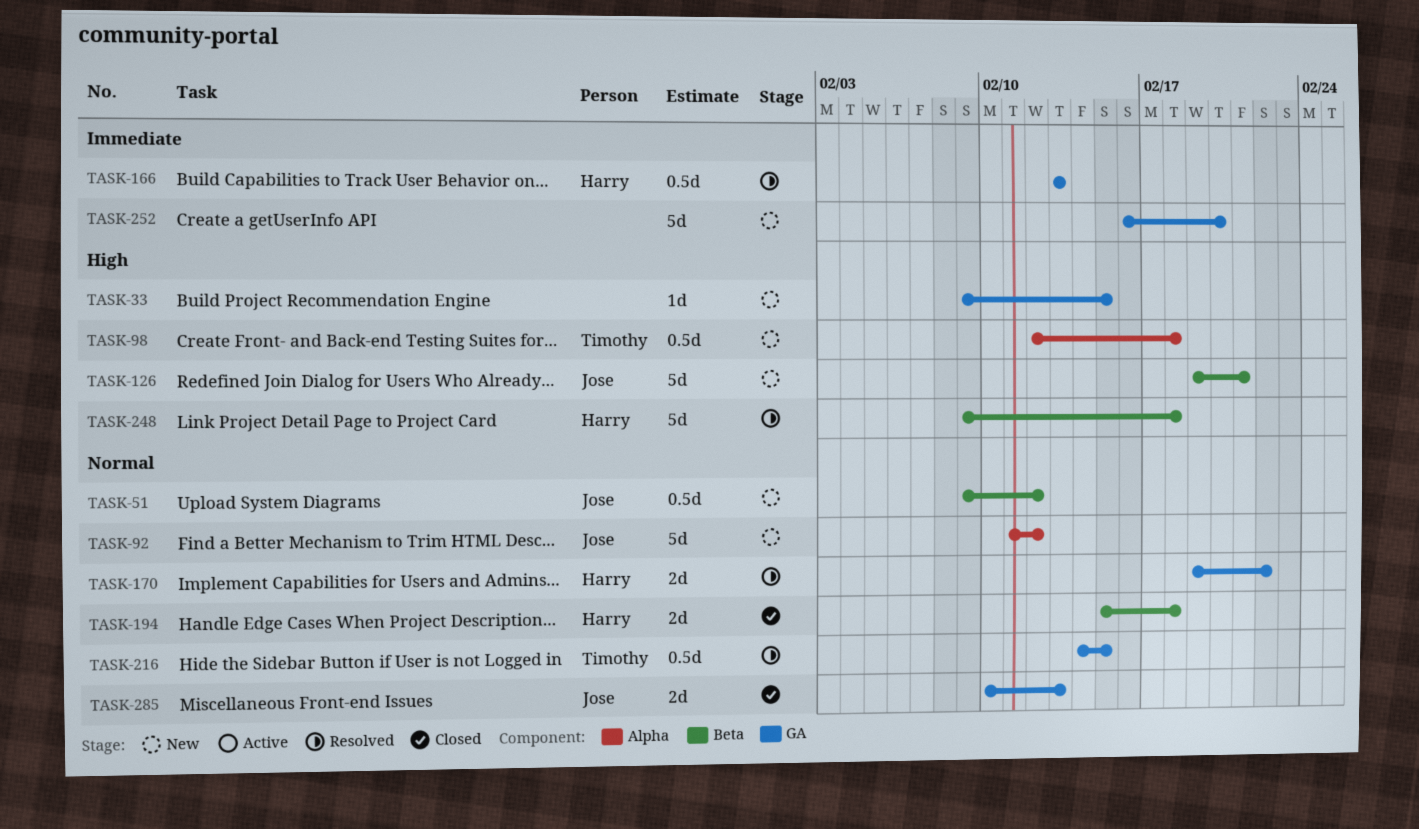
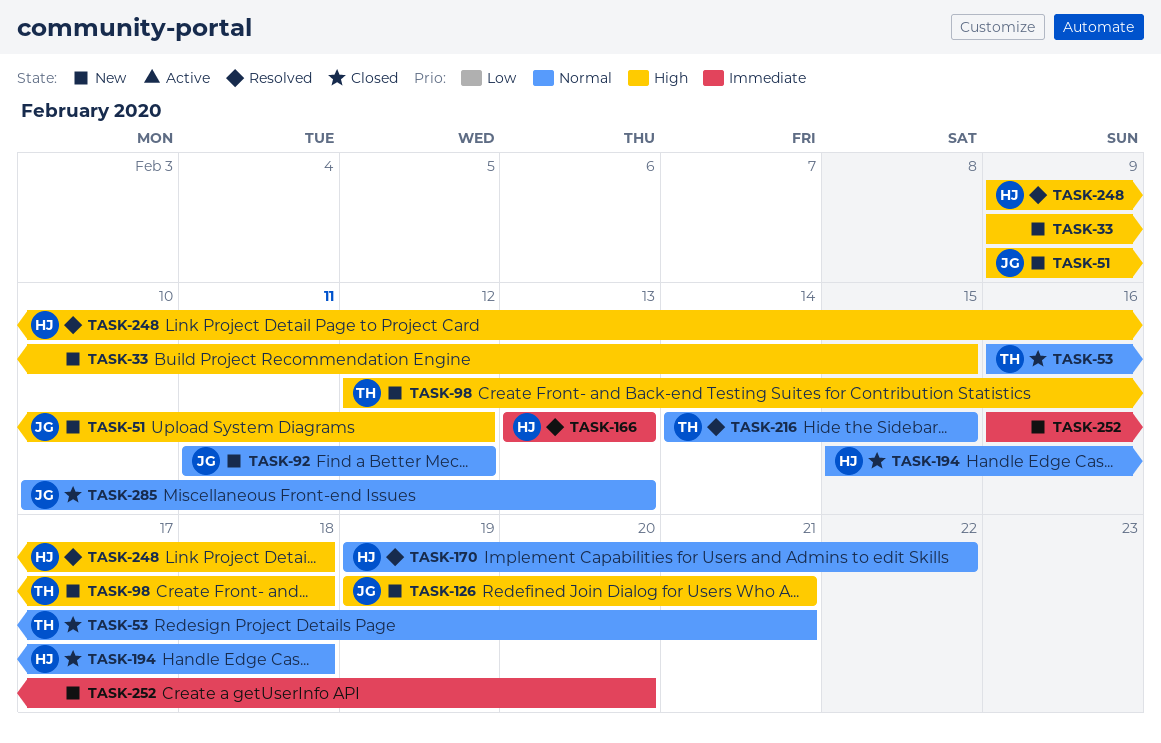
TASK-51, priority: Normal -> High
TASK-53: none -> present

